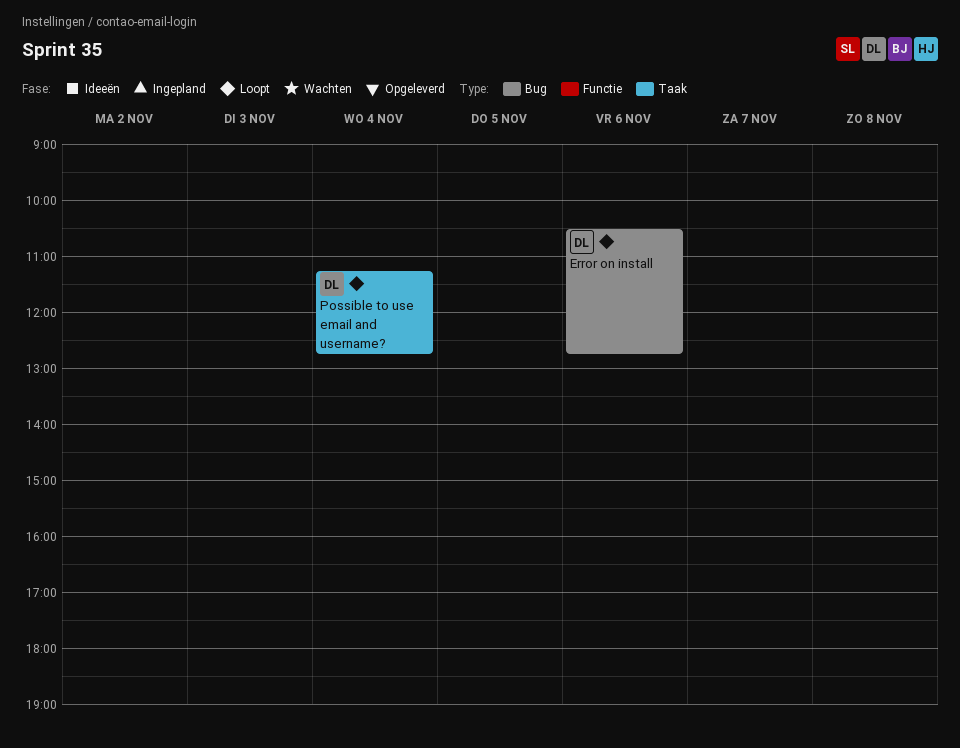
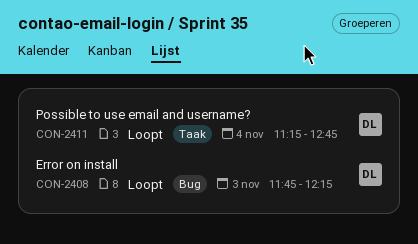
Error on install, day: Nov 6 -> Nov 3
Error on install, begins: 10:30 -> 11:45
Error on install, ends: 12:45 -> 12:15

